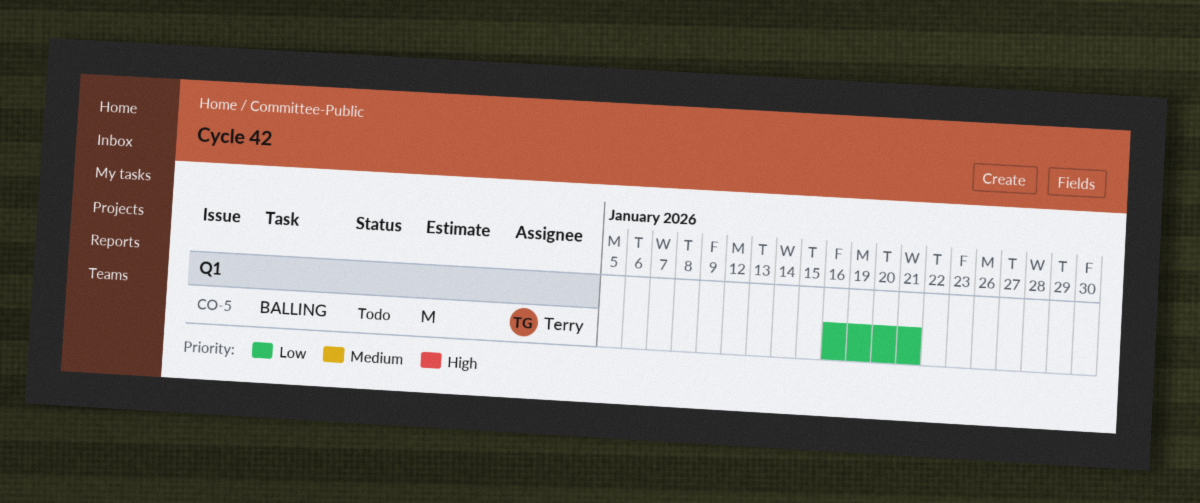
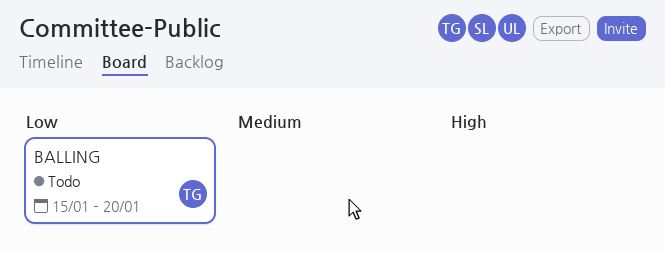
BALLING, start: Jan 16 -> Jan 15
BALLING, due: Jan 21 -> Jan 20

